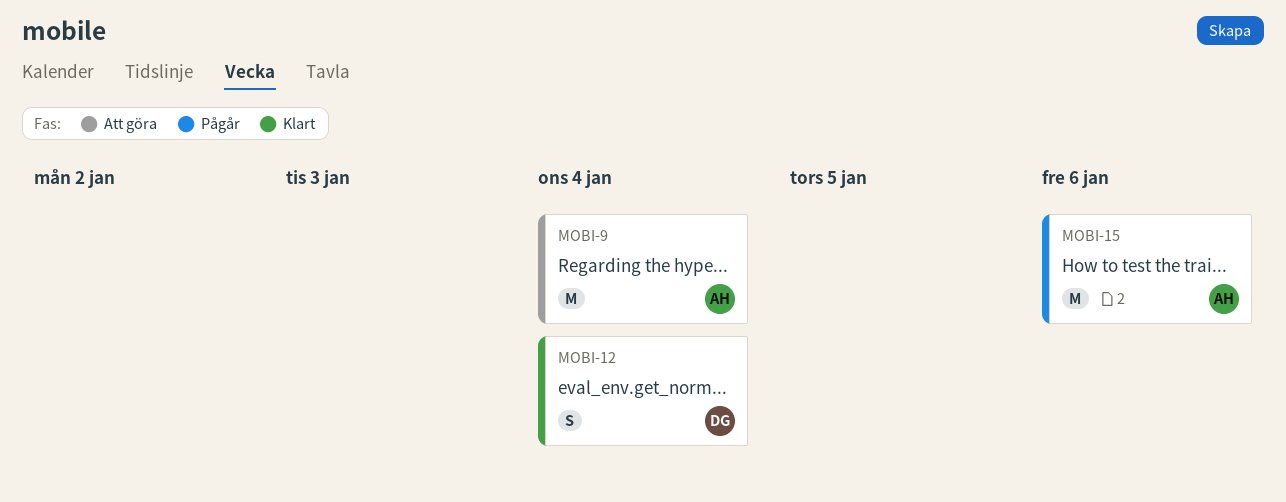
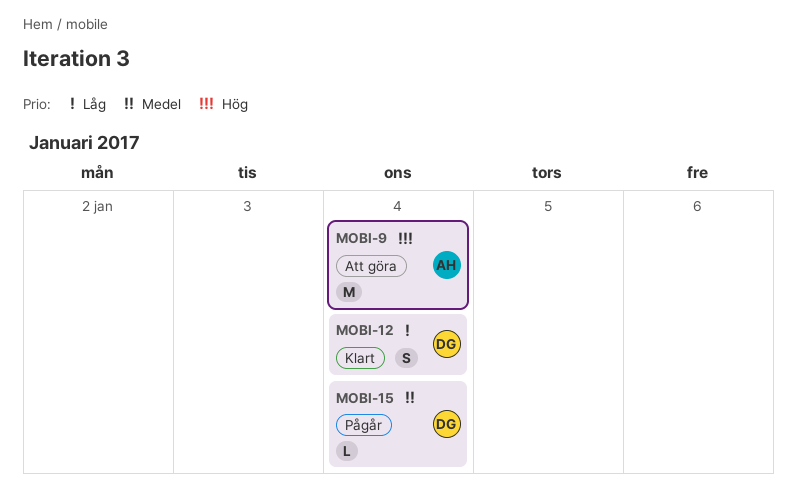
MOBI-15, owner: AH -> DG
MOBI-15, estimate: M -> L
MOBI-15, due: Jan 6 -> Jan 4

